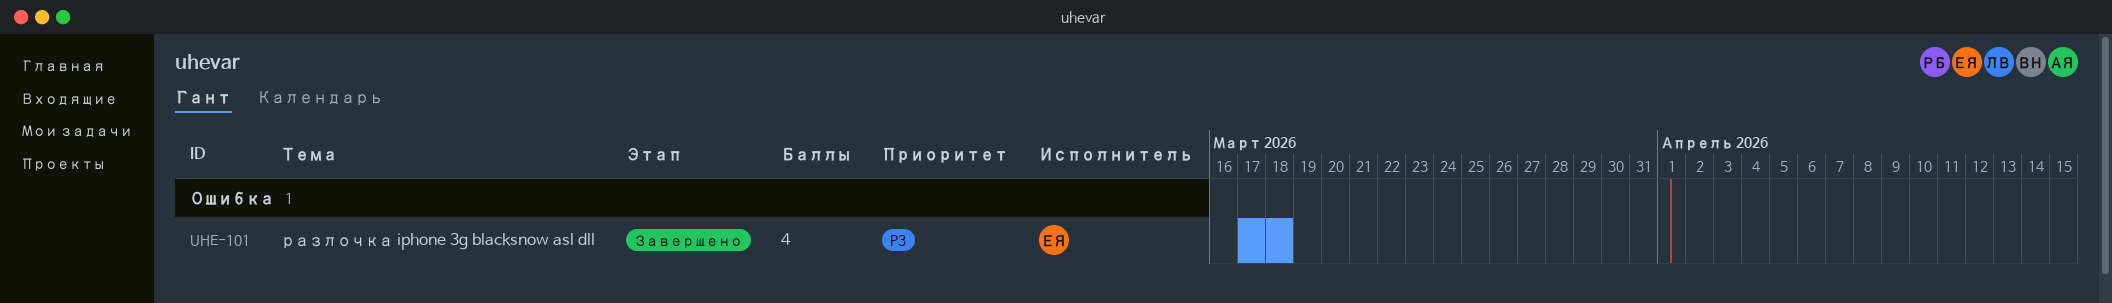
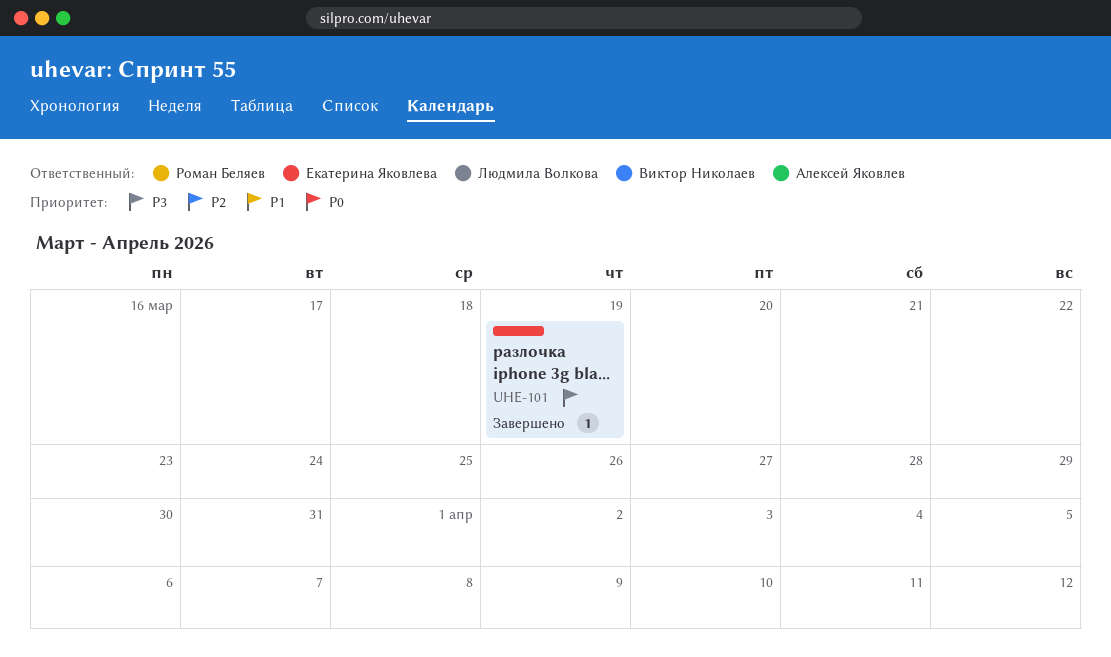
UHE-101, estimate: 4 -> 1
UHE-101, due: Mar 18 -> Mar 19

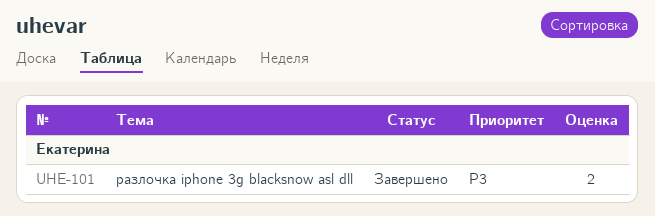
UHE-101, estimate: 1 -> 2

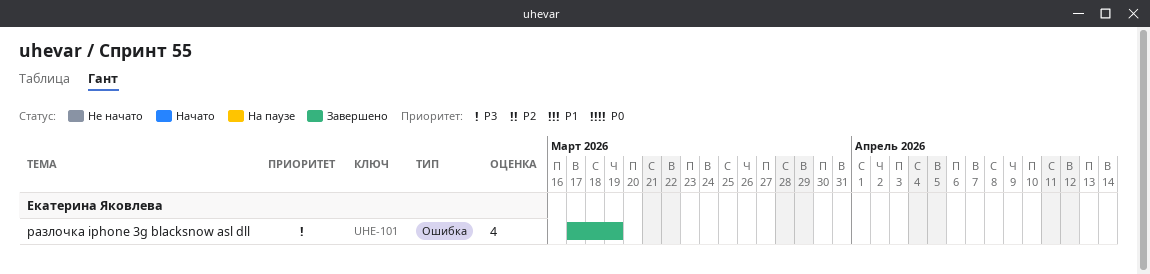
UHE-101, estimate: 2 -> 4

